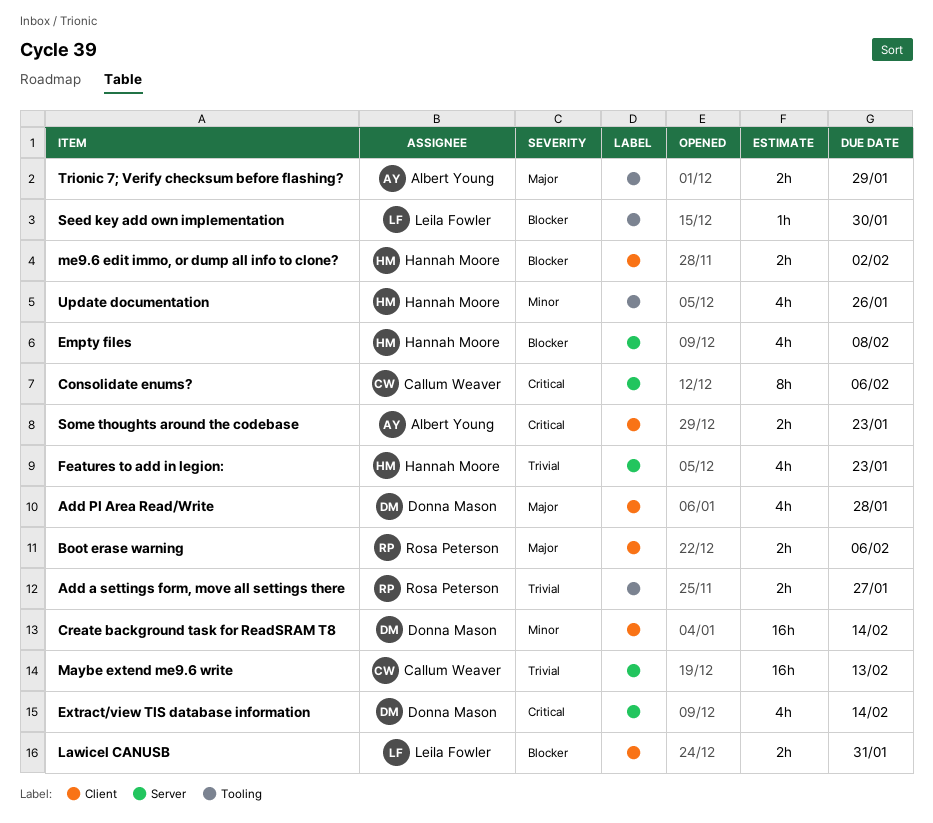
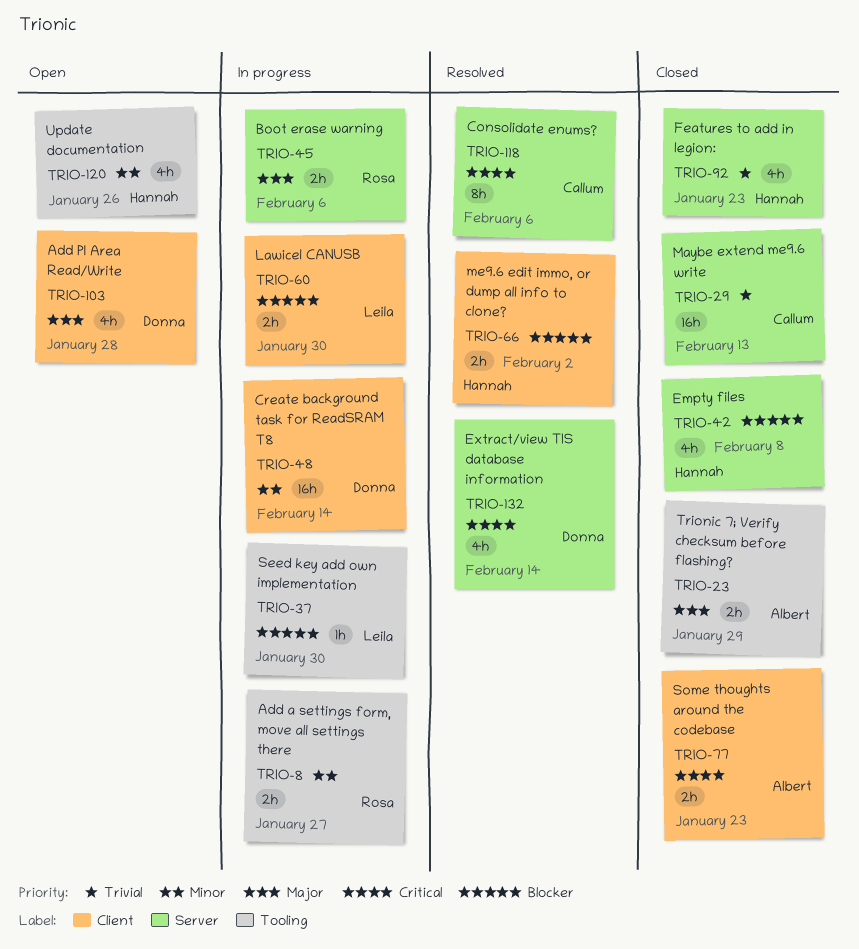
Add a settings form, move all settings there, priority: Trivial -> Minor
Boot erase warning, label: Client -> Server
Lawicel CANUSB, due: Jan 31 -> Jan 30

